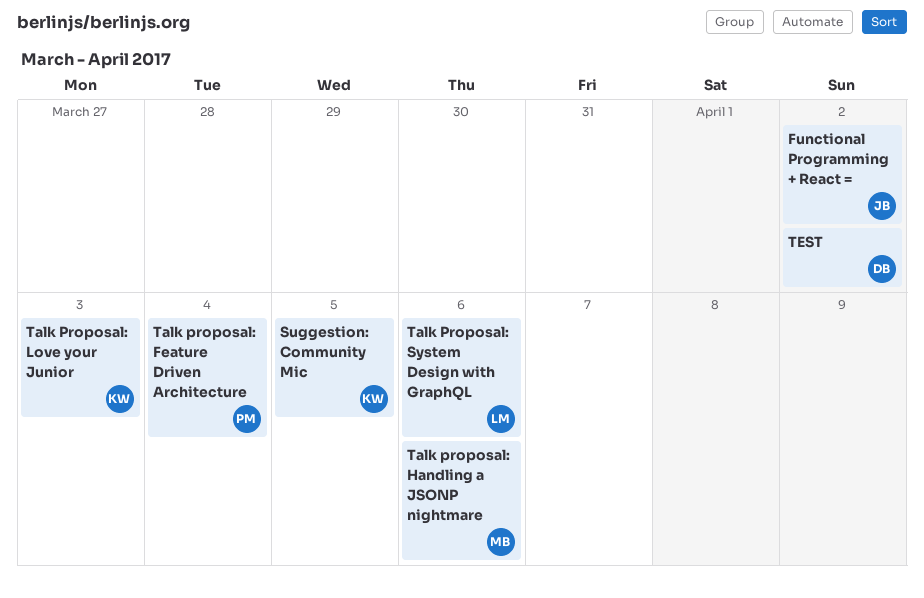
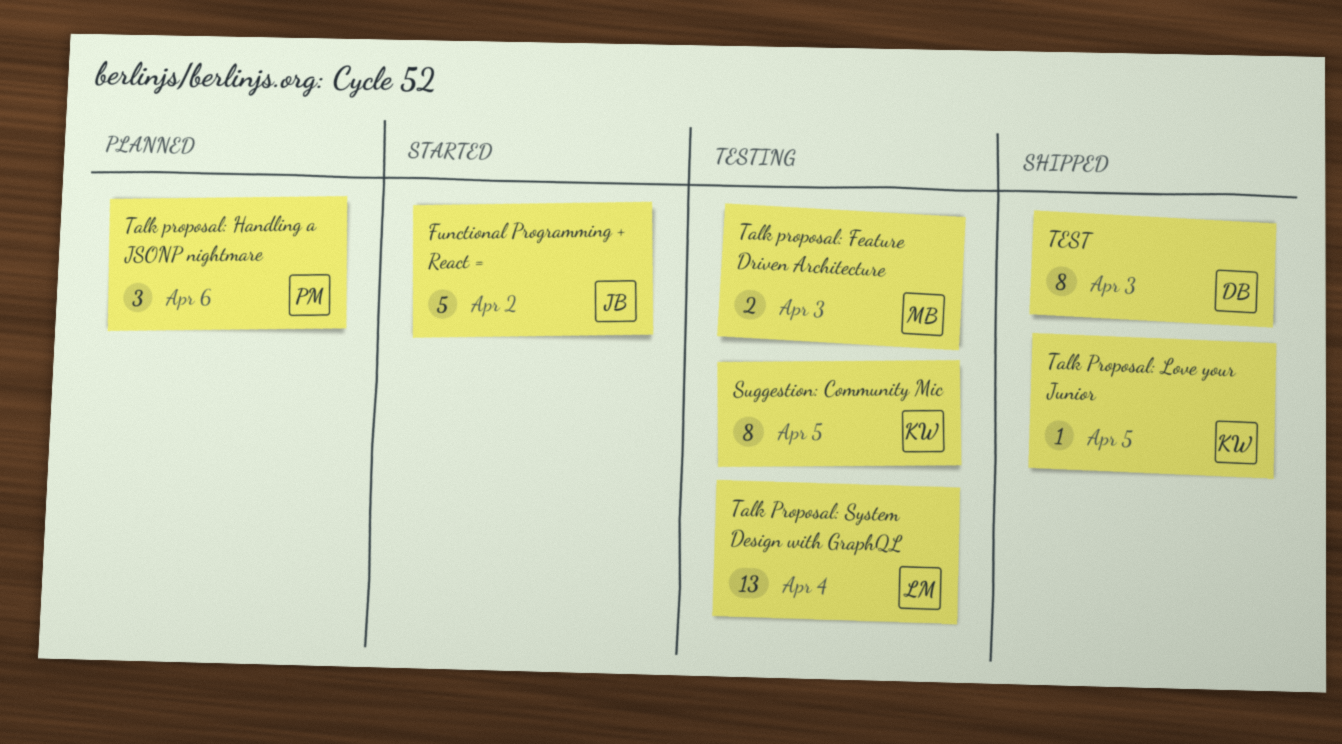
Talk proposal: Feature Driven Architecture, owner: PM -> MB
Talk proposal: Feature Driven Architecture, due: Apr 4 -> Apr 3
Talk proposal: Handling a JSONP nightmare, owner: MB -> PM
Talk Proposal: Love your Junior, due: Apr 3 -> Apr 5
Talk Proposal: System Design with GraphQL, due: Apr 6 -> Apr 4
TEST, due: Apr 2 -> Apr 3

